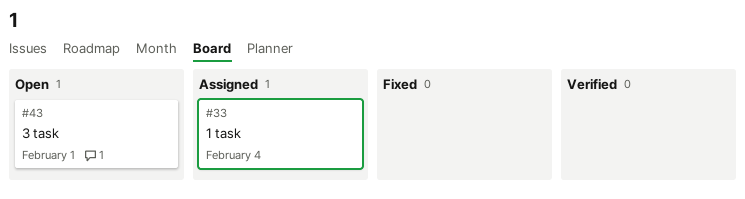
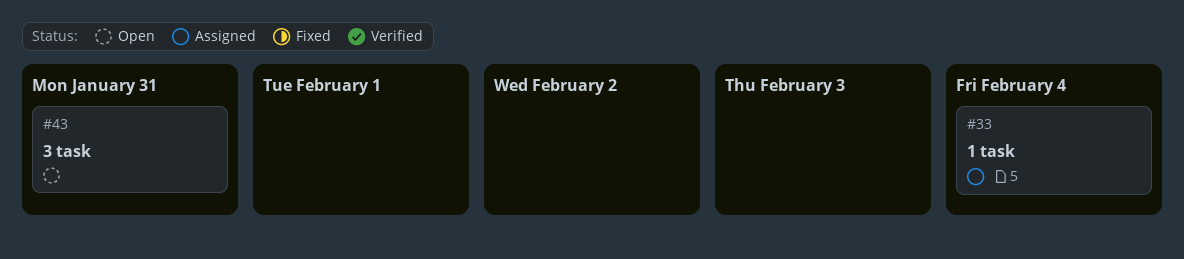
#43, due: Feb 1 -> Jan 31

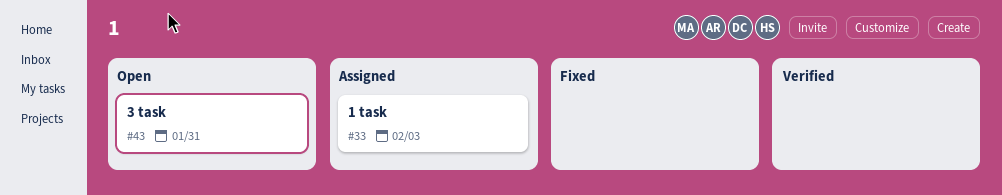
#33, due: Feb 4 -> Feb 3

